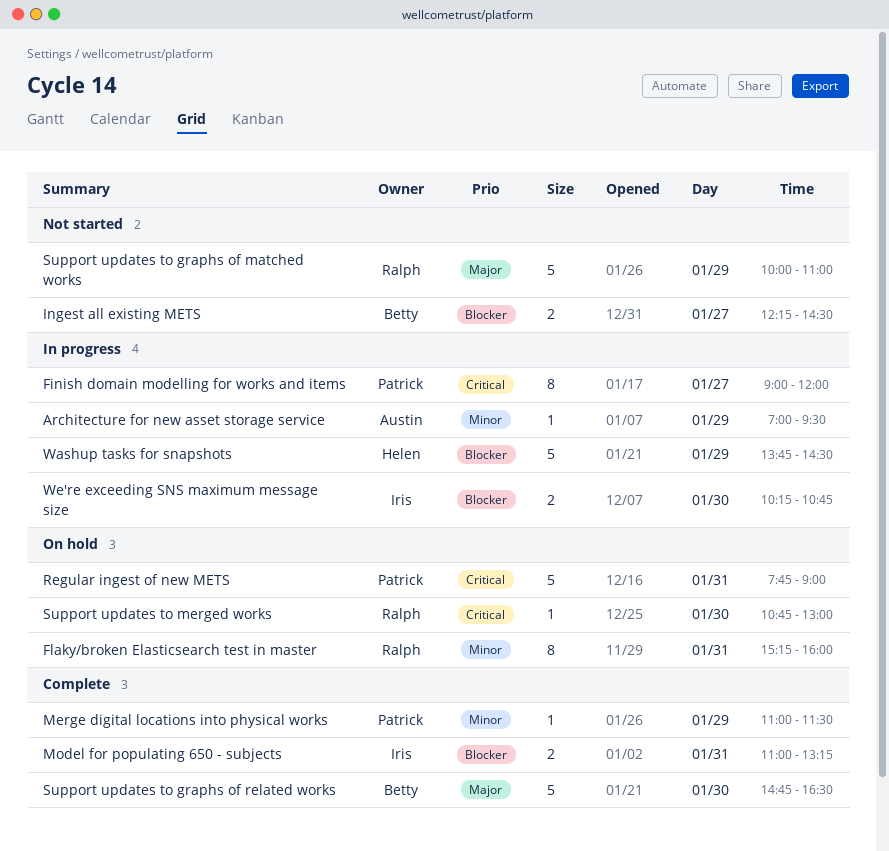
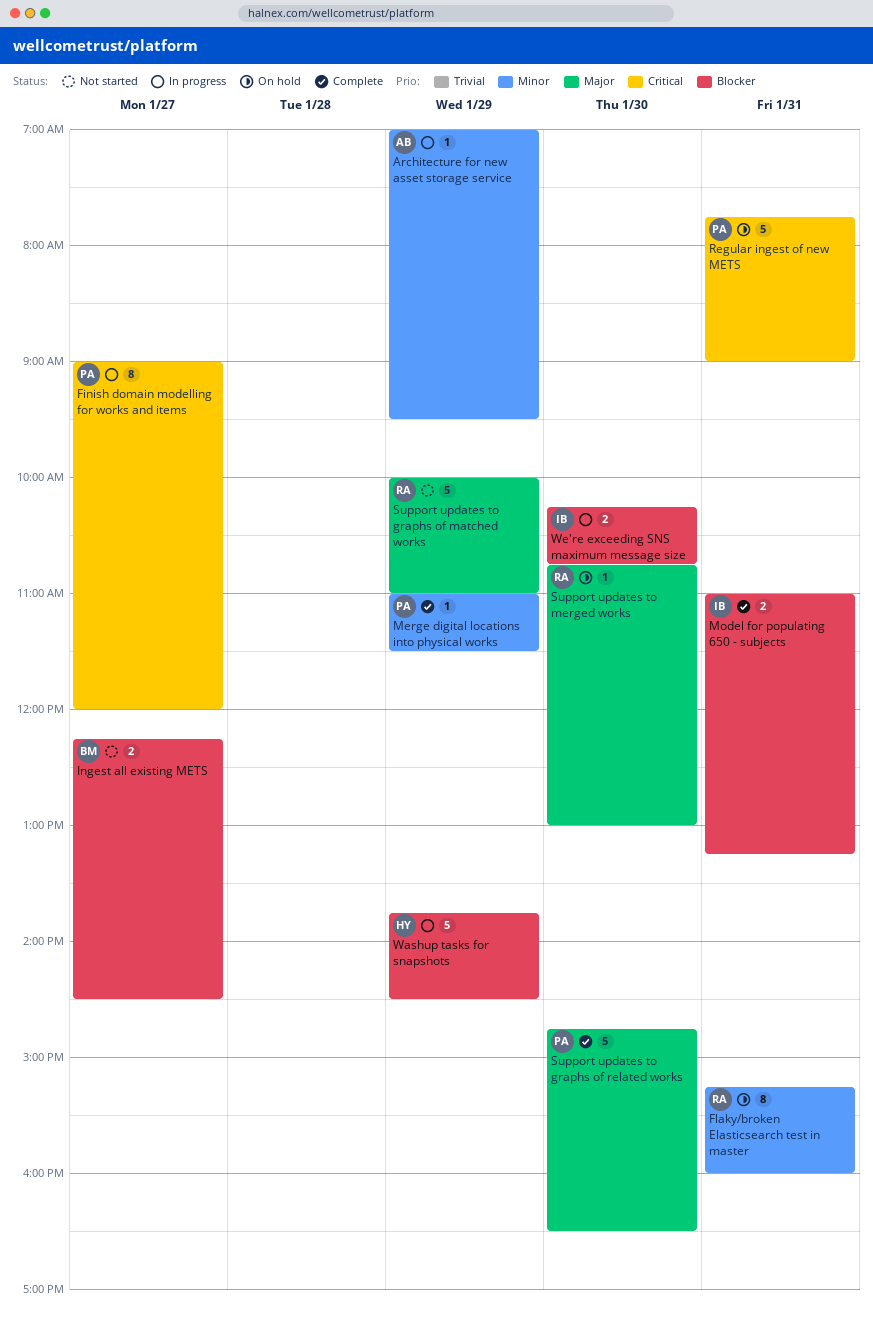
Support updates to graphs of related works, owner: Betty -> Patrick
Support updates to merged works, priority: Critical -> Major

